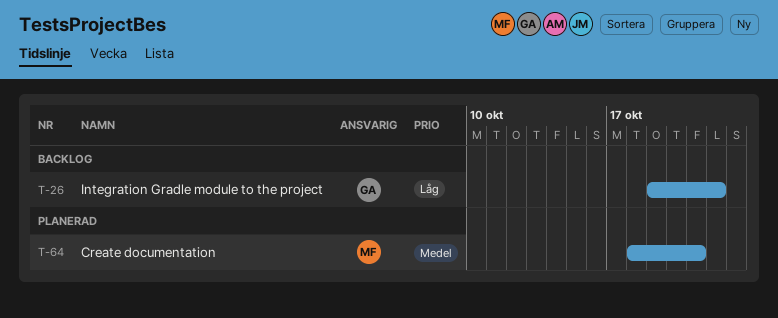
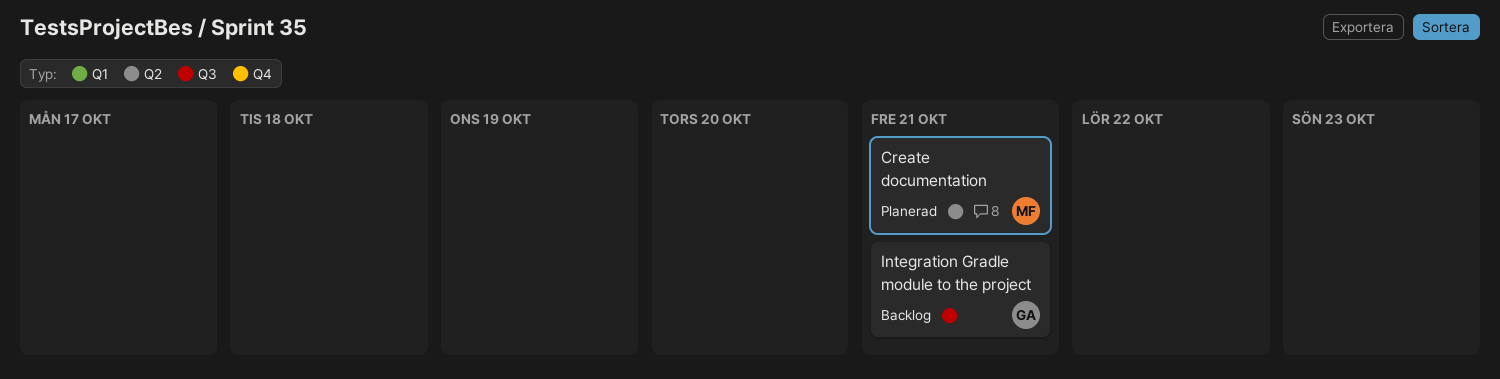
Integration Gradle module to the project, due: Oct 22 -> Oct 21

